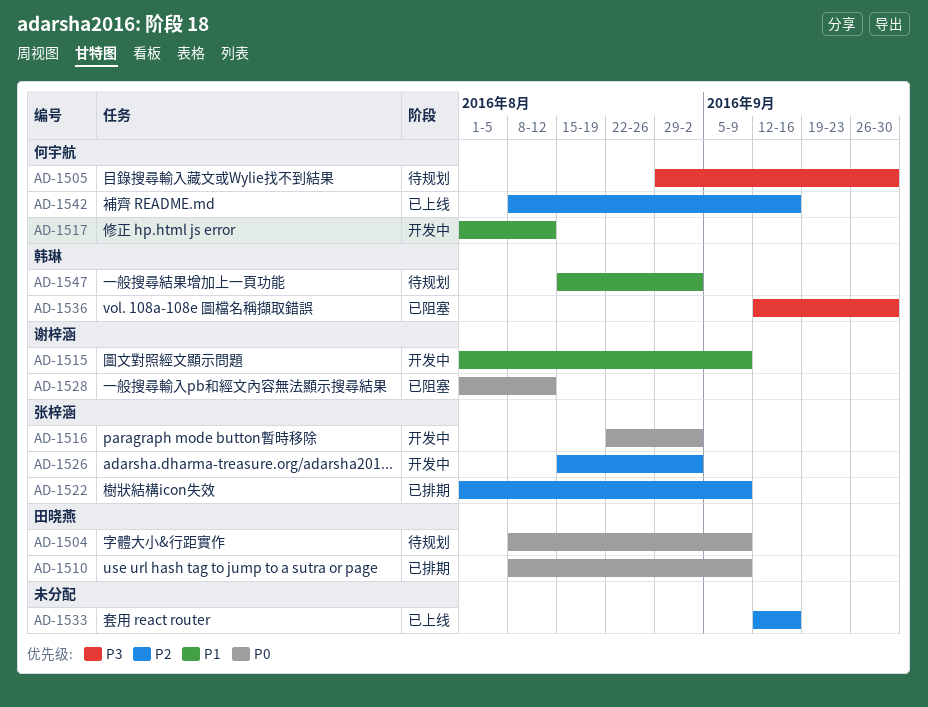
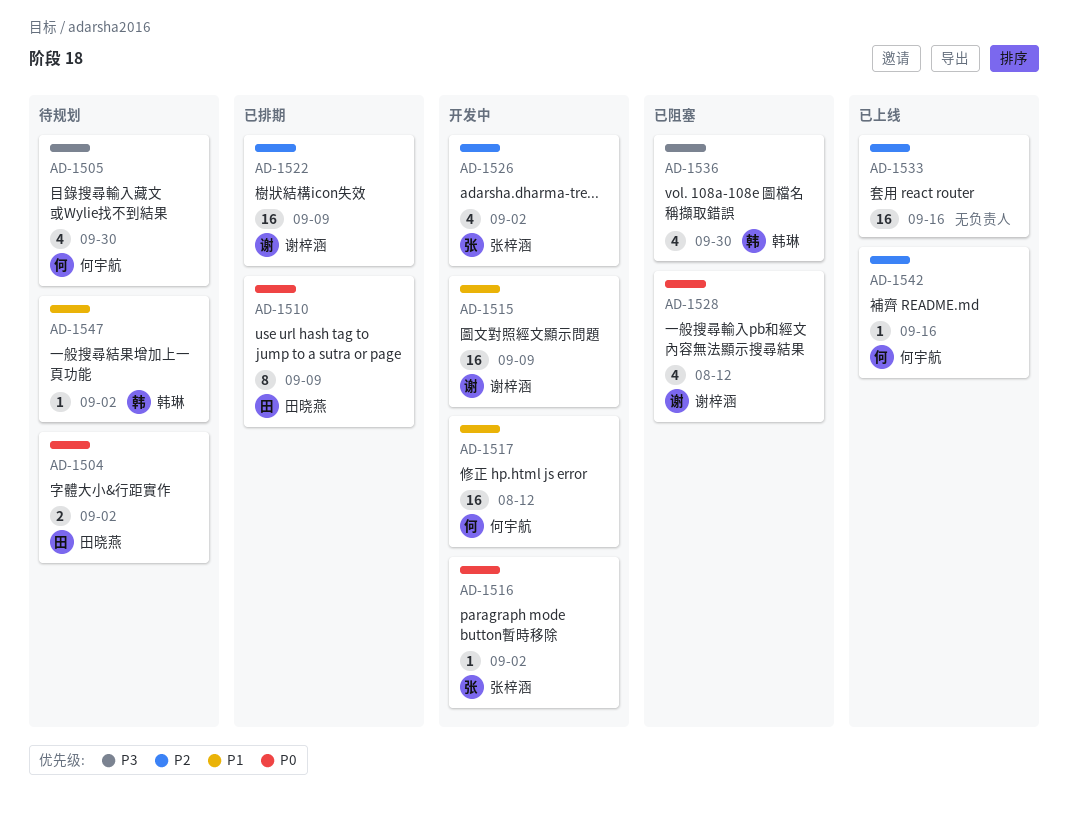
AD-1504, due: Sep 9 -> Sep 2
AD-1522, owner: 张梓涵 -> 谢梓涵

